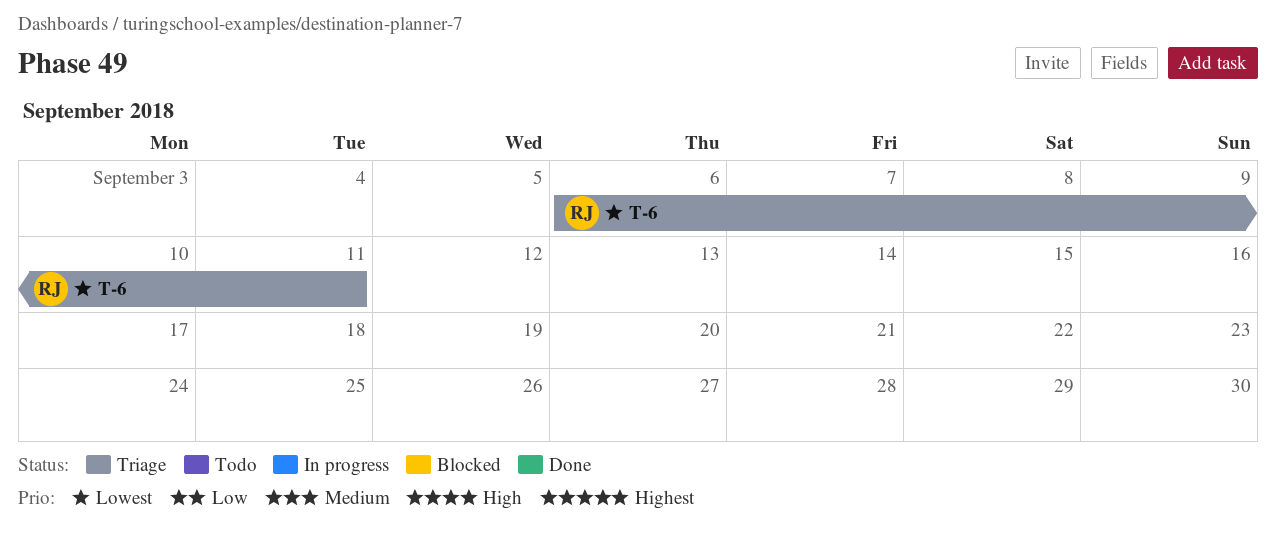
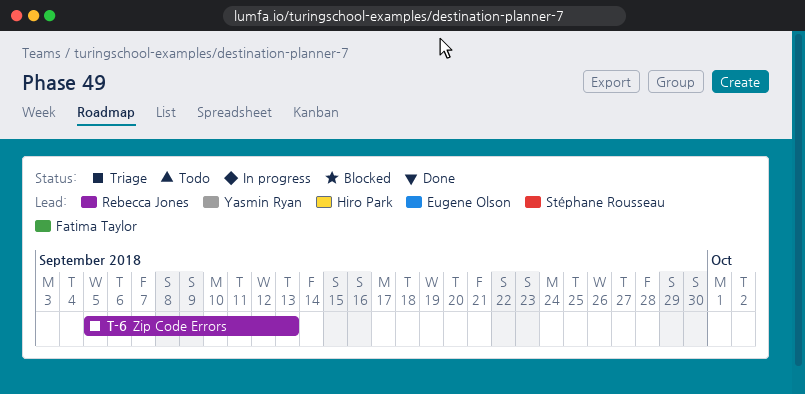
T-6, start: Sep 6 -> Sep 5
T-6, due: Sep 11 -> Sep 13

